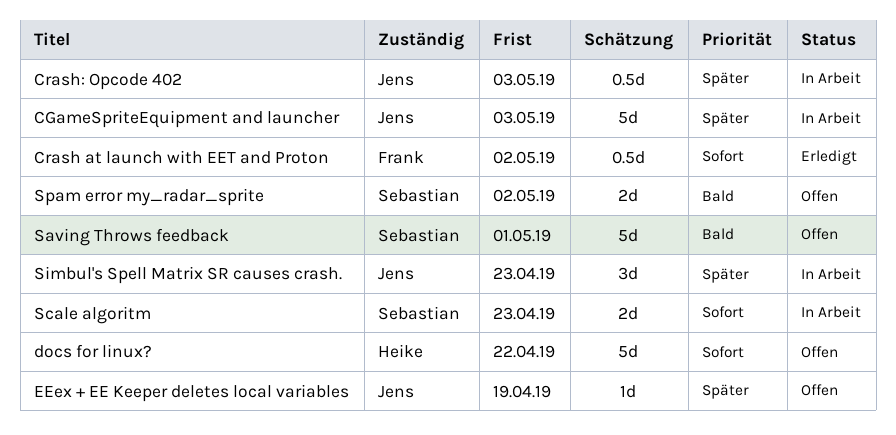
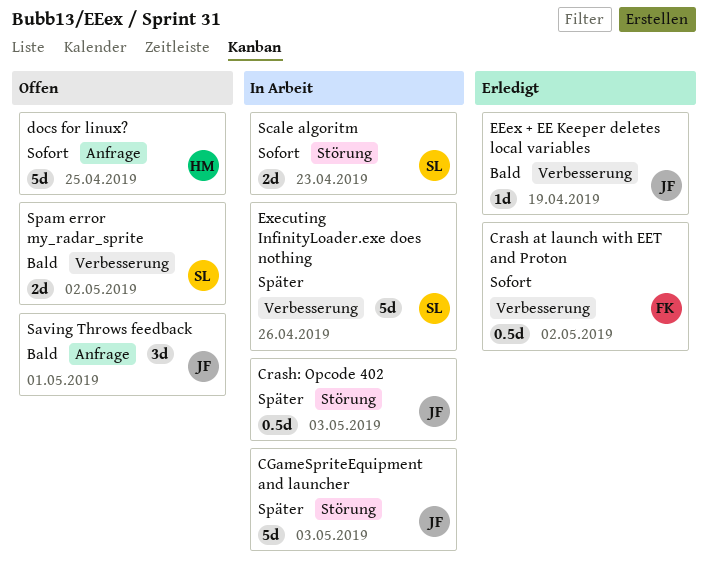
docs for linux?, due: Apr 22 -> Apr 25
EEex + EE Keeper deletes local variables, status: Offen -> Erledigt
EEex + EE Keeper deletes local variables, priority: Später -> Bald
Executing InfinityLoader.exe does nothing: none -> present
Saving Throws feedback, owner: Sebastian -> Jens
Saving Throws feedback, estimate: 5d -> 3d
Simbul's Spell Matrix SR causes crash.: present -> none

